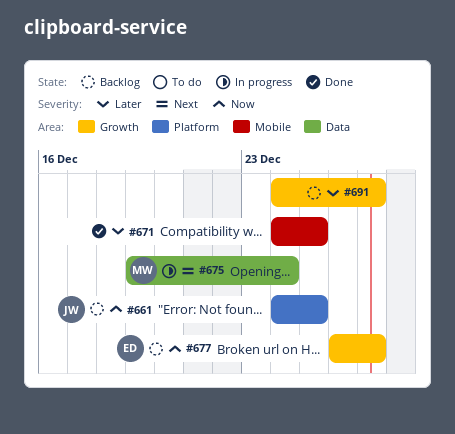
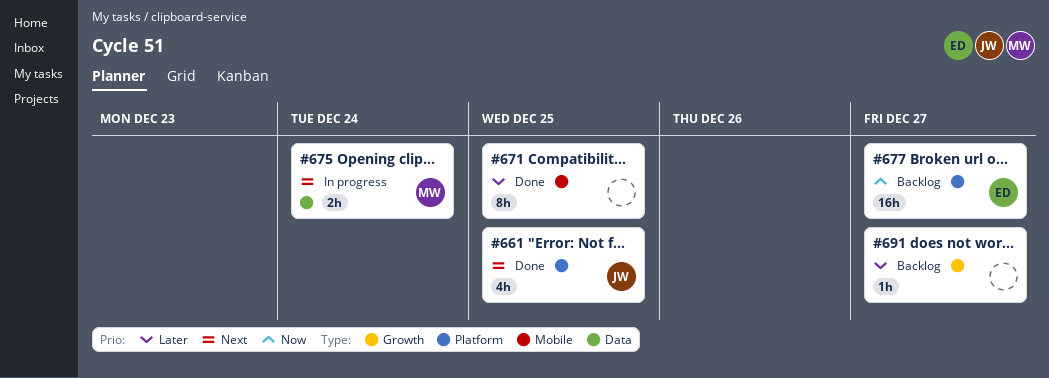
#661, status: Backlog -> Done
#661, priority: Now -> Next
#677, label: Growth -> Platform

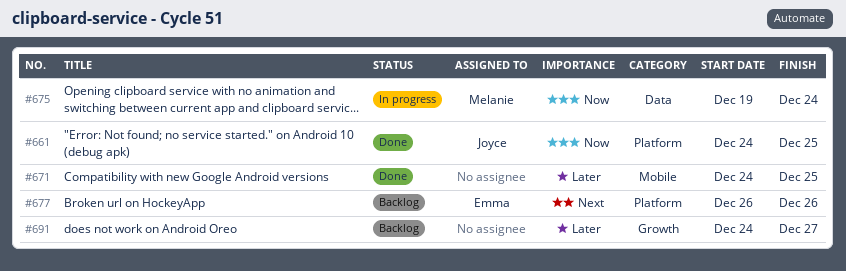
#661, priority: Next -> Now
#675, priority: Next -> Now
#677, priority: Now -> Next
#677, due: Dec 27 -> Dec 26

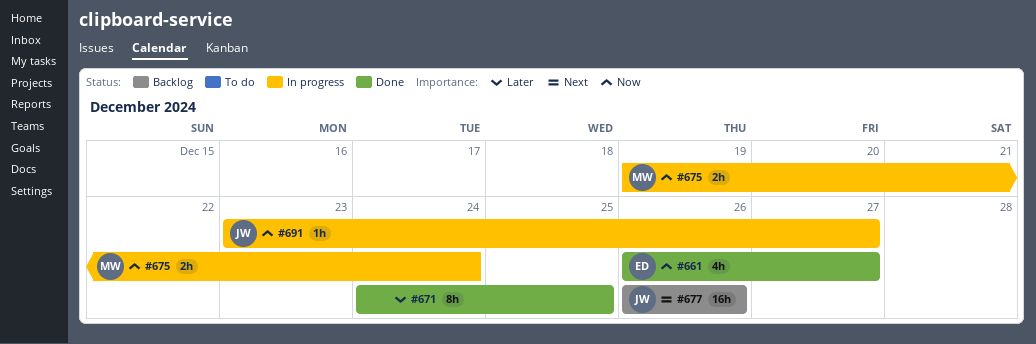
#661, owner: Joyce -> Emma
#661, start: Dec 24 -> Dec 26
#661, due: Dec 25 -> Dec 27
#677, owner: Emma -> Joyce
#691, status: Backlog -> In progress
#691, owner: none -> Joyce
#691, priority: Later -> Now
#691, start: Dec 24 -> Dec 23

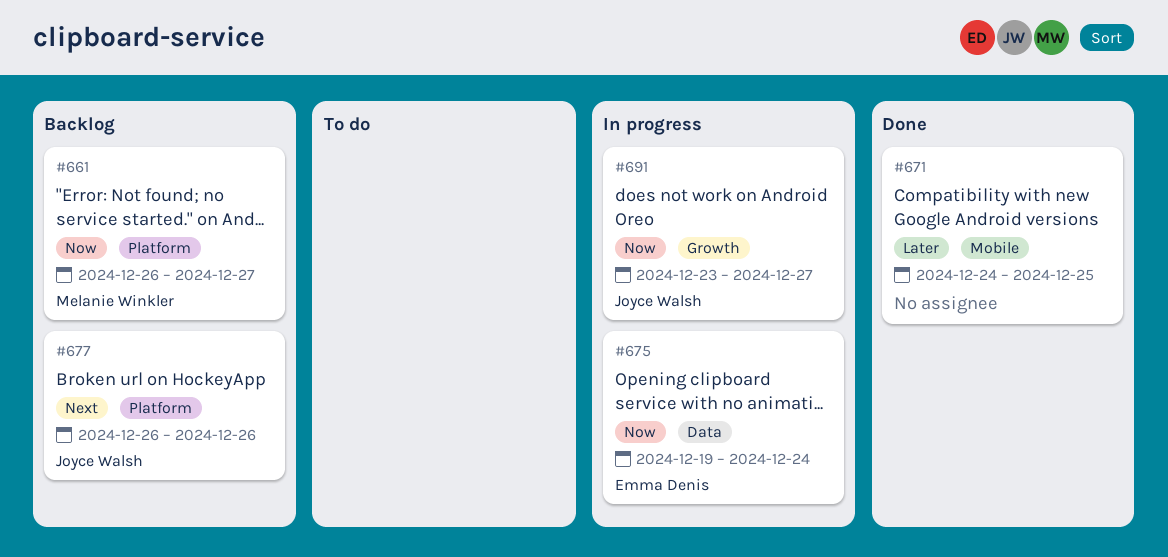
#661, status: Done -> Backlog
#661, owner: Emma Denis -> Melanie Winkler
#675, owner: Melanie Winkler -> Emma Denis

